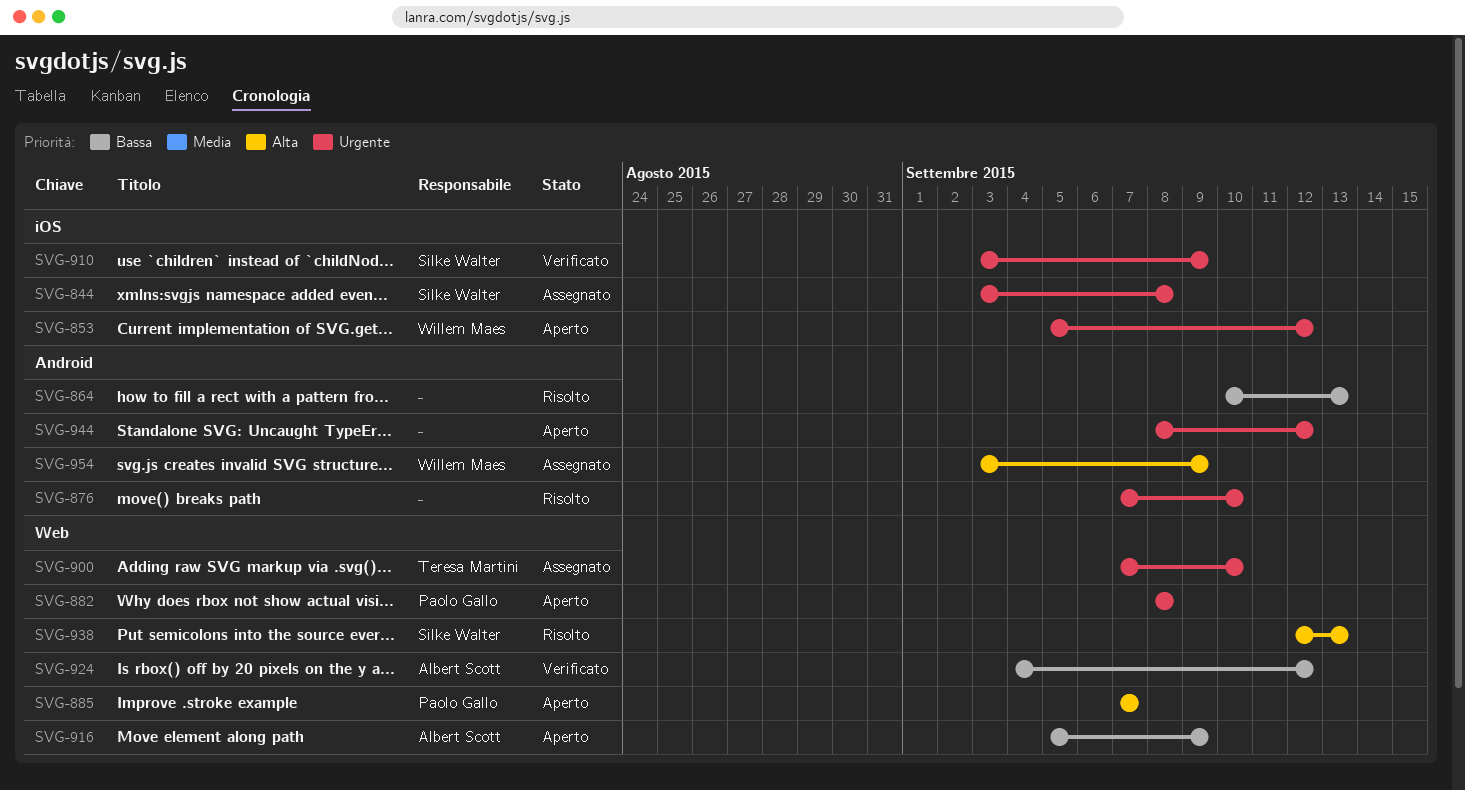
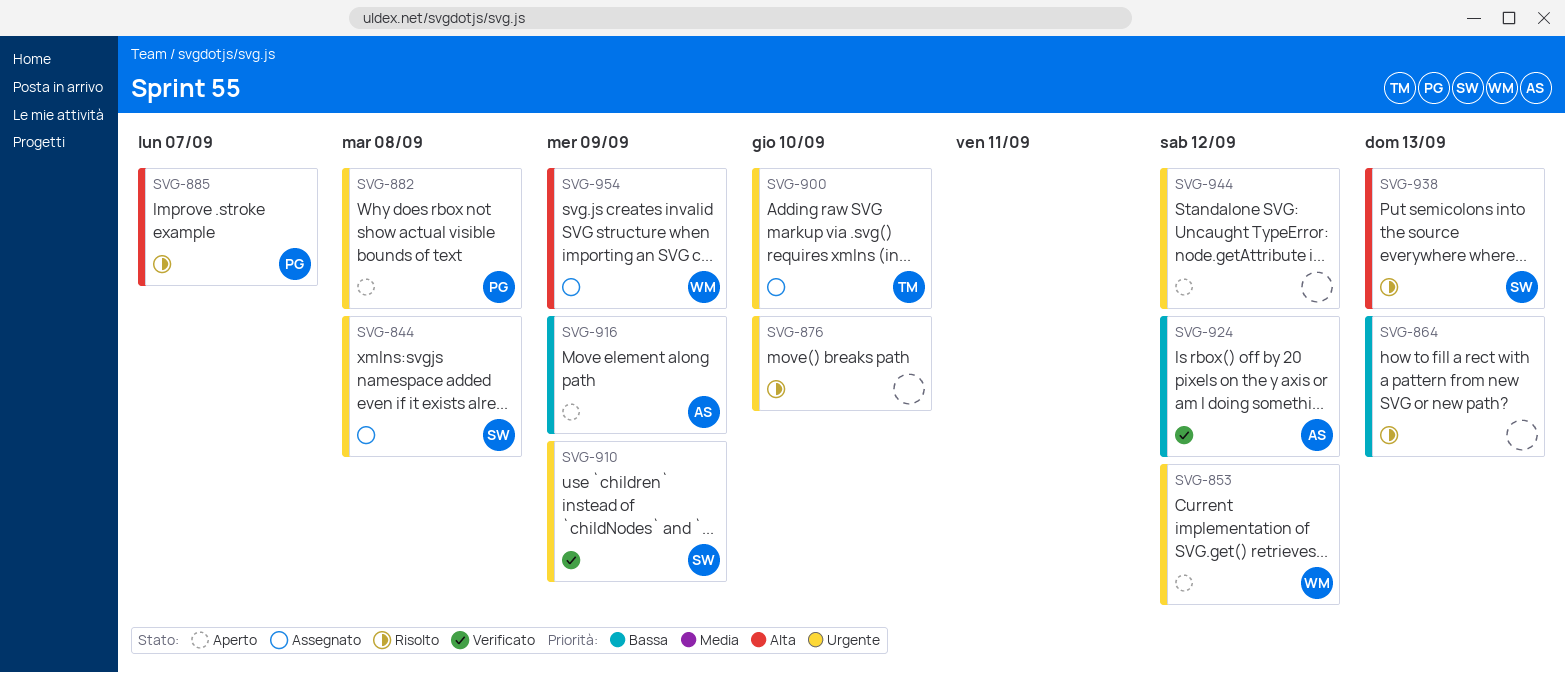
SVG-885, status: Aperto -> Risolto

